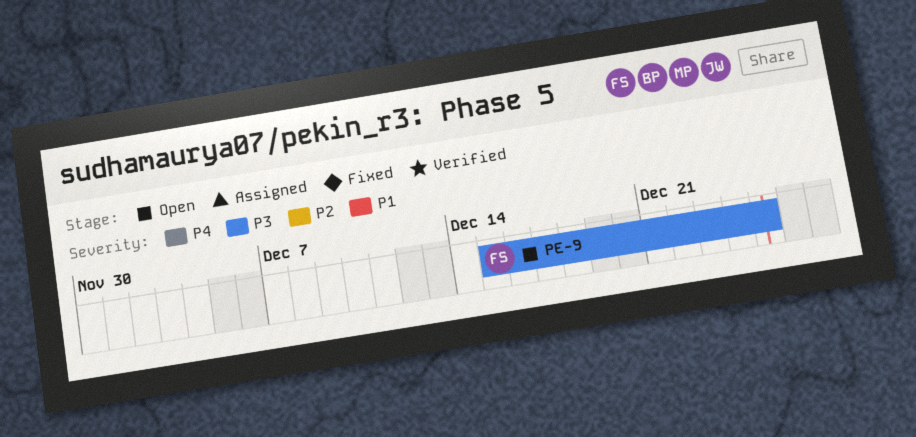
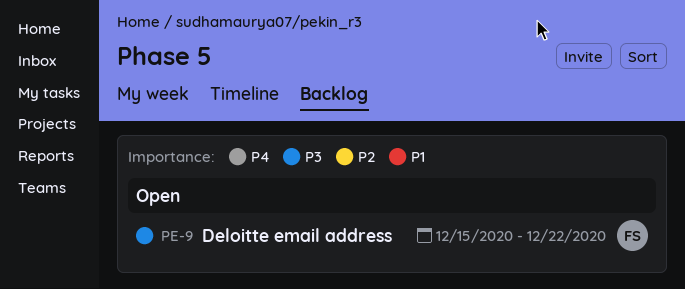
PE-9, due: Dec 25 -> Dec 22

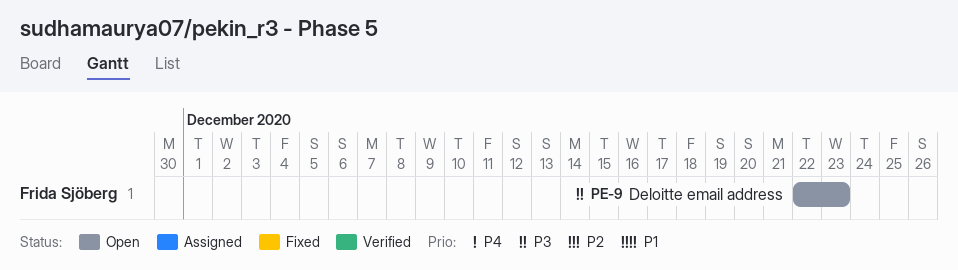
PE-9, start: Dec 15 -> Dec 22
PE-9, due: Dec 22 -> Dec 23

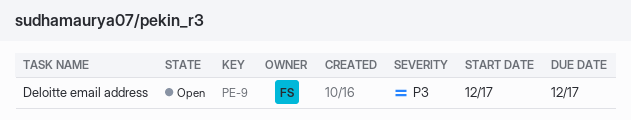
PE-9, start: Dec 22 -> Dec 17
PE-9, due: Dec 23 -> Dec 17

